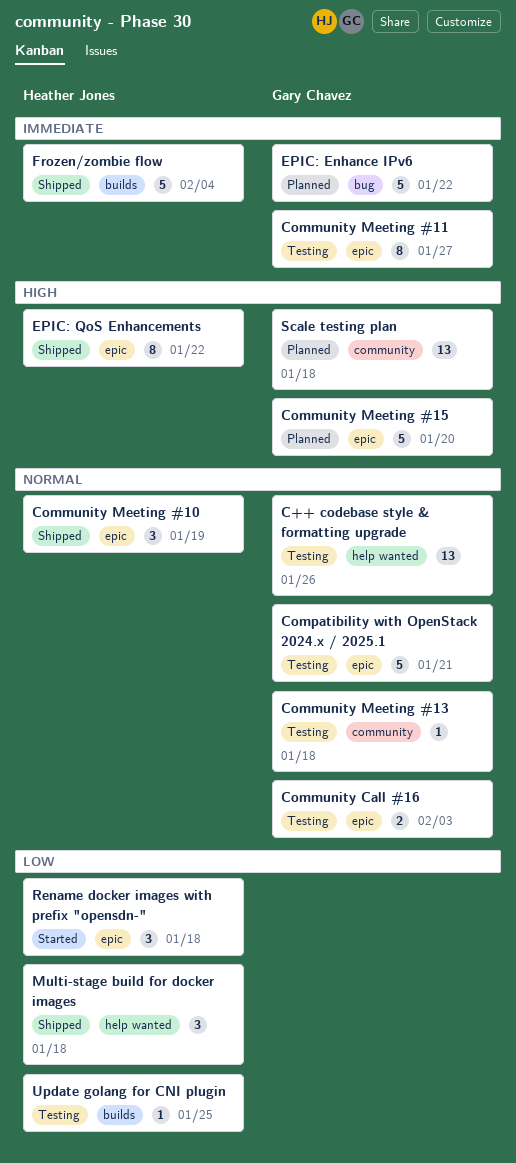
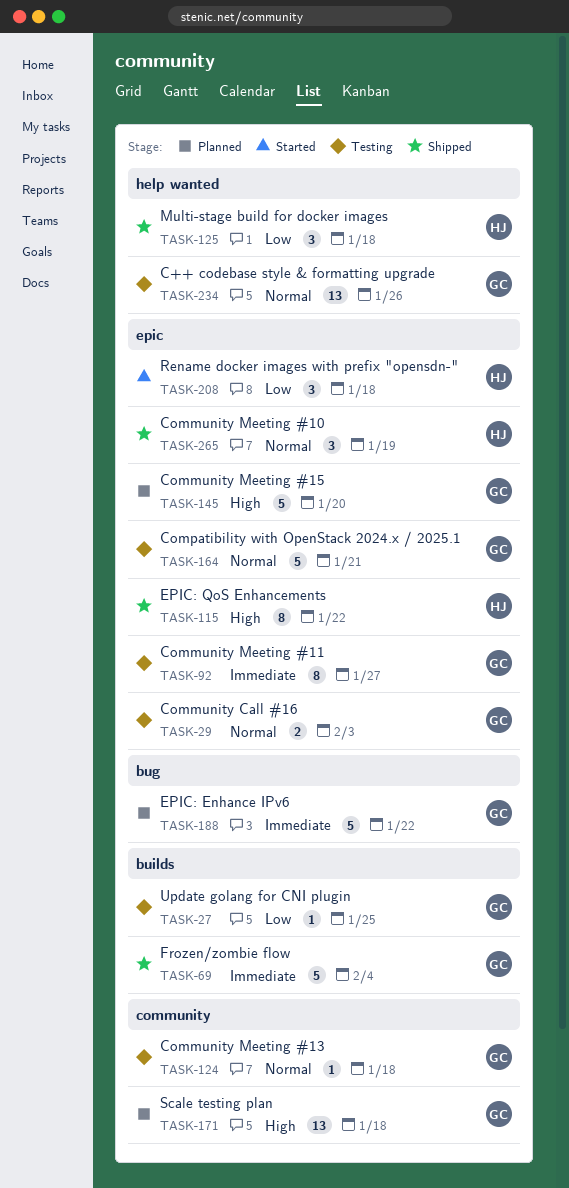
Frozen/zombie flow, owner: Heather Jones -> Gary Chavez
Update golang for CNI plugin, owner: Heather Jones -> Gary Chavez

